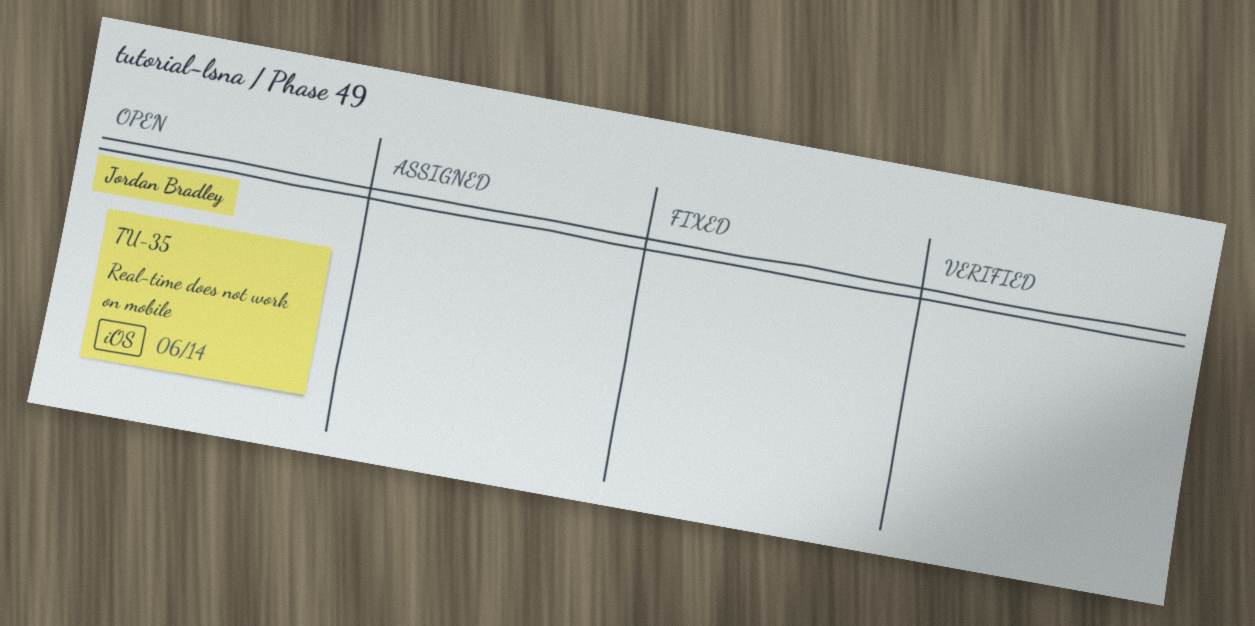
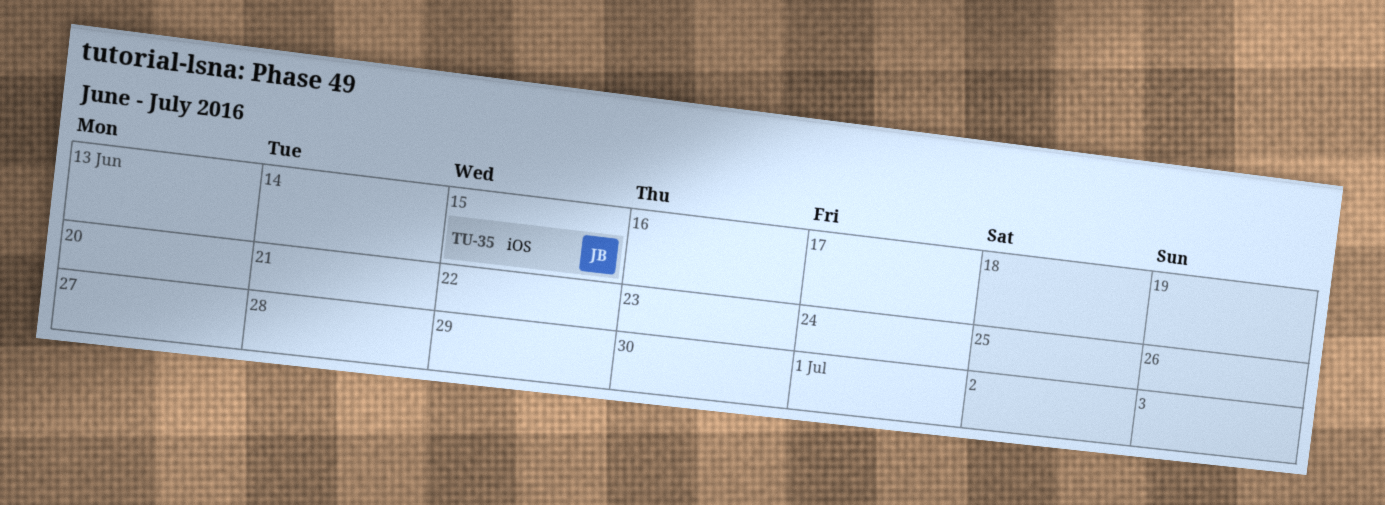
TU-35, due: Jun 14 -> Jun 15

